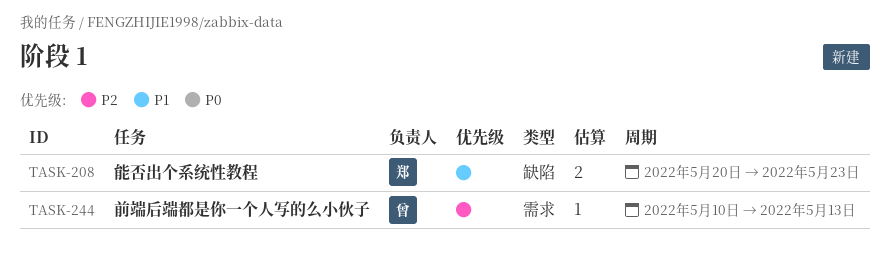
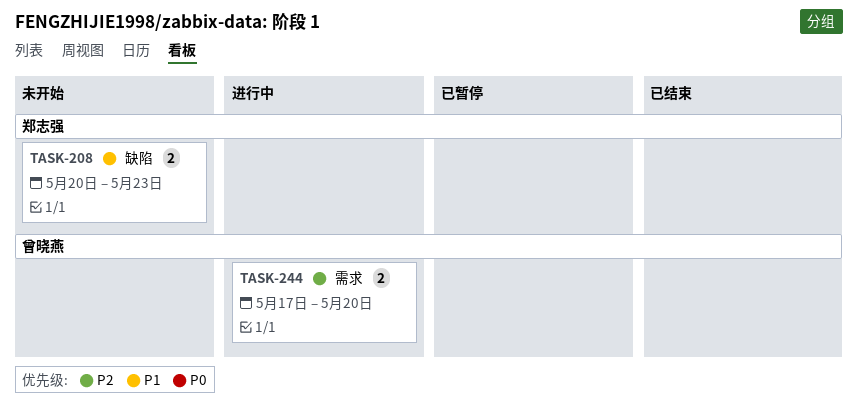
TASK-244, estimate: 1 -> 2
TASK-244, start: May 10 -> May 17
TASK-244, due: May 13 -> May 20

